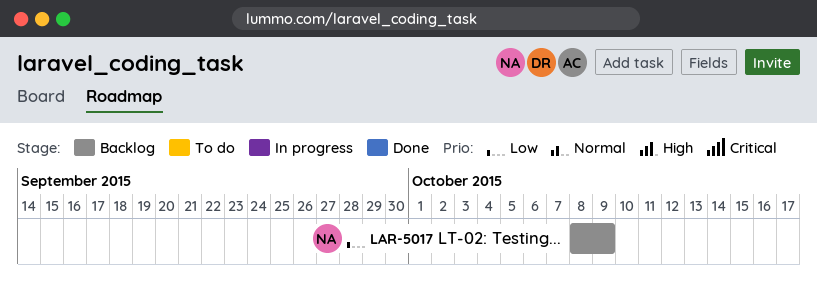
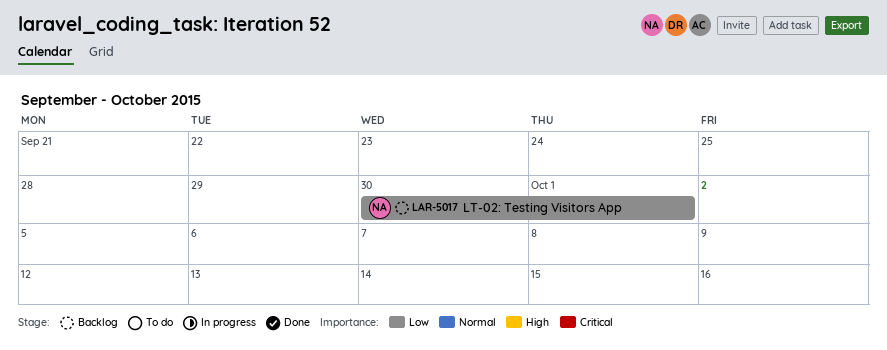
LAR-5017, start: Oct 8 -> Sep 30
LAR-5017, due: Oct 9 -> Oct 1

